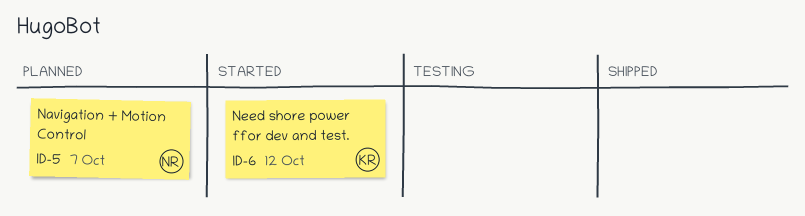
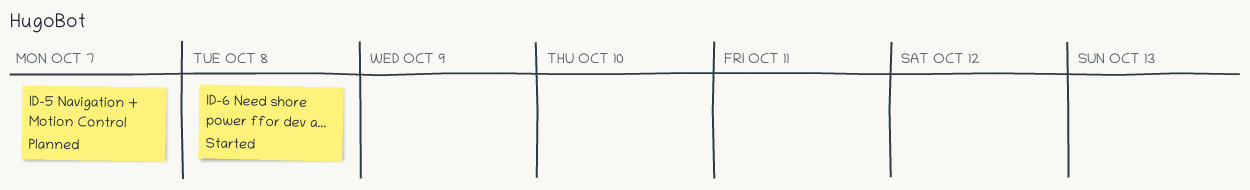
ID-6, due: Oct 12 -> Oct 8

